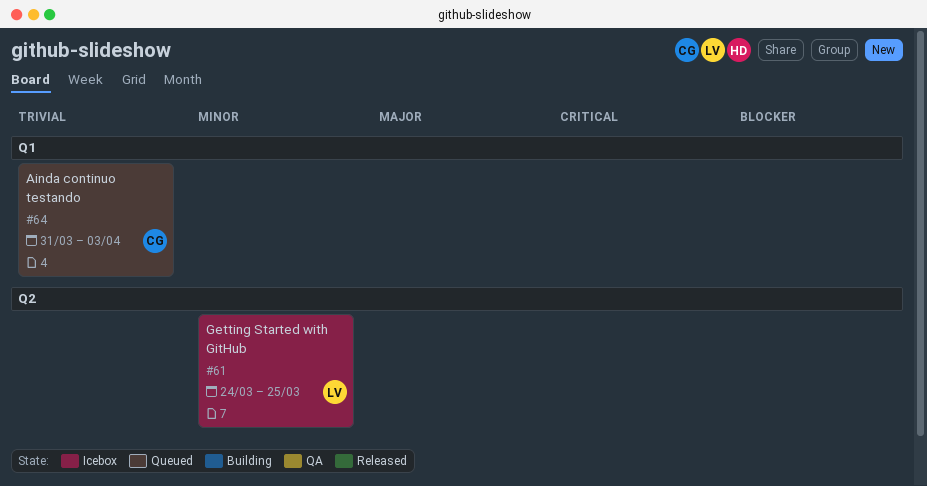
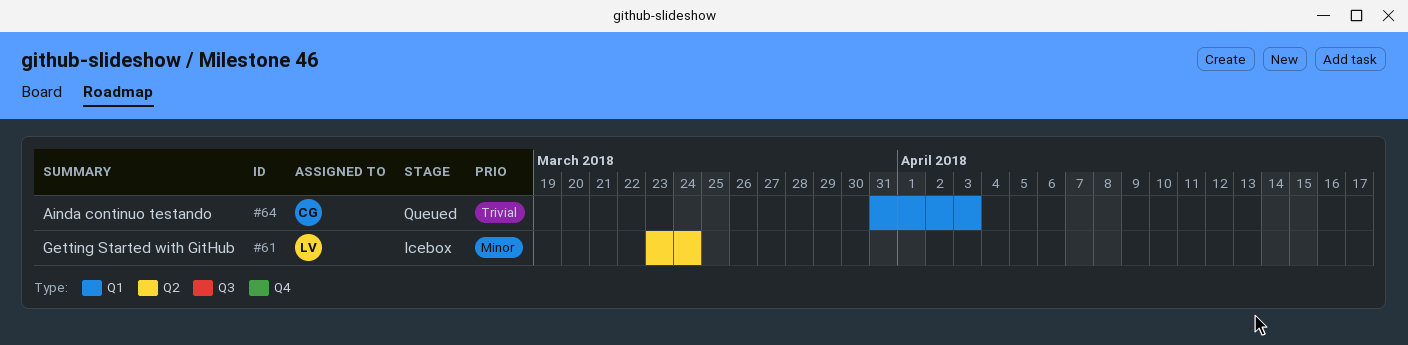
#61, start: Mar 24 -> Mar 23
#61, due: Mar 25 -> Mar 24

